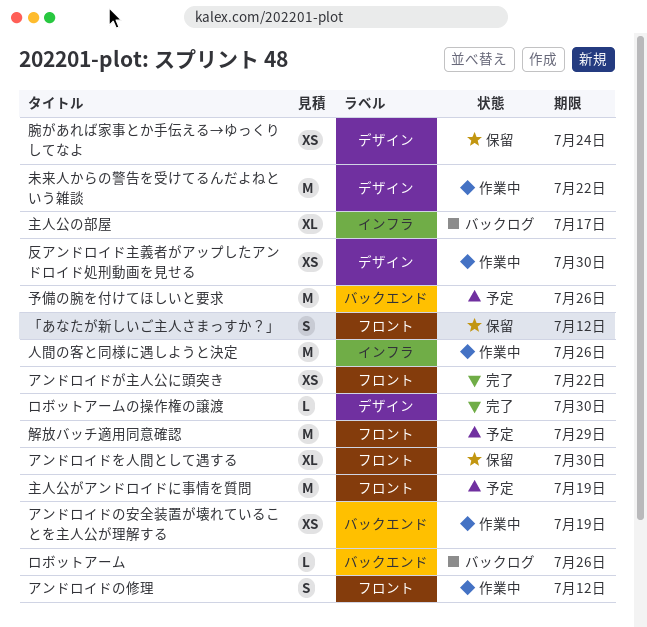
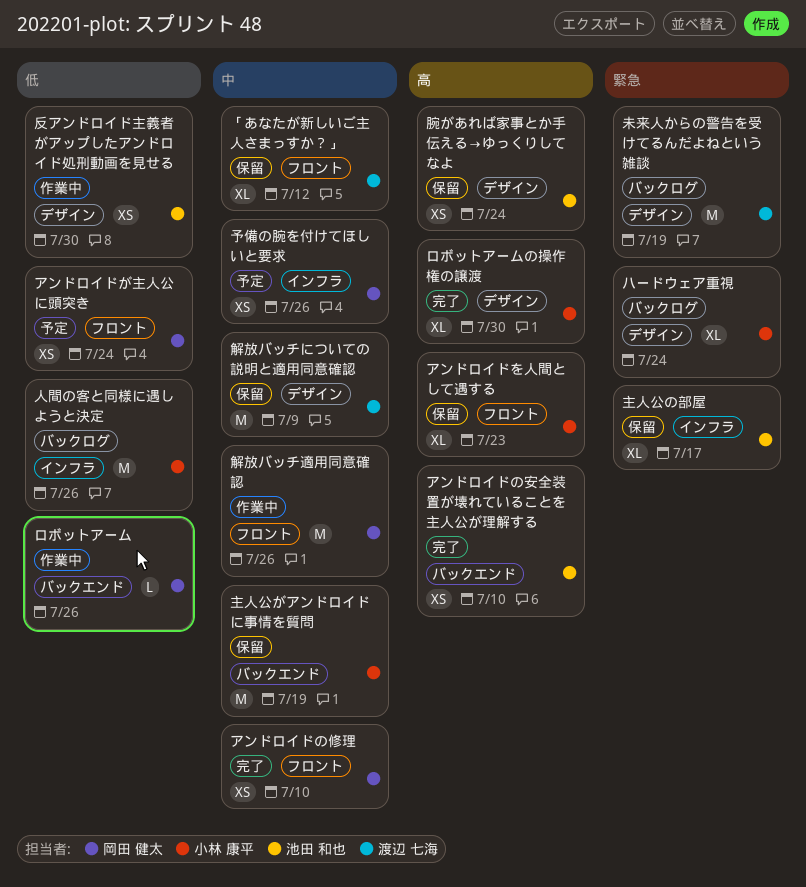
「あなたが新しいご主人さまっすか？」, estimate: S -> XL
アンドロイドが主人公に頭突き, status: 完了 -> 予定
アンドロイドが主人公に頭突き, due: Jul 22 -> Jul 24
アンドロイドの修理, status: 作業中 -> 完了
アンドロイドの修理, estimate: S -> XS
アンドロイドの修理, due: Jul 12 -> Jul 10
アンドロイドの安全装置が壊れていることを主人公が理解する, status: 作業中 -> 完了
アンドロイドの安全装置が壊れていることを主人公が理解する, due: Jul 19 -> Jul 10
アンドロイドを人間として遇する, due: Jul 30 -> Jul 23
ハードウェア重視: none -> present
ロボットアーム, status: バックログ -> 作業中
ロボットアームの操作権の譲渡, estimate: L -> XL
主人公がアンドロイドに事情を質問, status: 予定 -> 保留
主人公がアンドロイドに事情を質問, label: フロント -> バックエンド
主人公の部屋, status: バックログ -> 保留
予備の腕を付けてほしいと要求, label: バックエンド -> インフラ
予備の腕を付けてほしいと要求, estimate: M -> XS
人間の客と同様に遇しようと決定, status: 作業中 -> バックログ
未来人からの警告を受けてるんだよねという雑談, status: 作業中 -> バックログ
未来人からの警告を受けてるんだよねという雑談, due: Jul 22 -> Jul 19
解放バッチについての説明と適用同意確認: none -> present
解放バッチ適用同意確認, status: 予定 -> 作業中
解放バッチ適用同意確認, due: Jul 29 -> Jul 26

